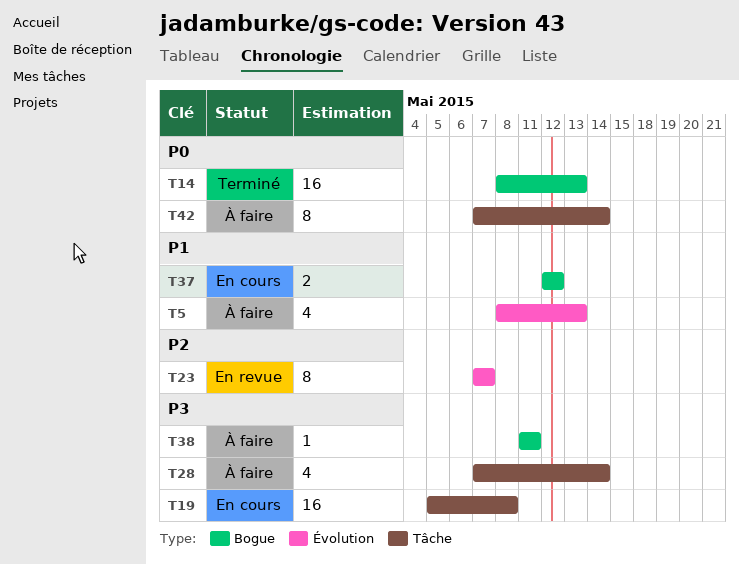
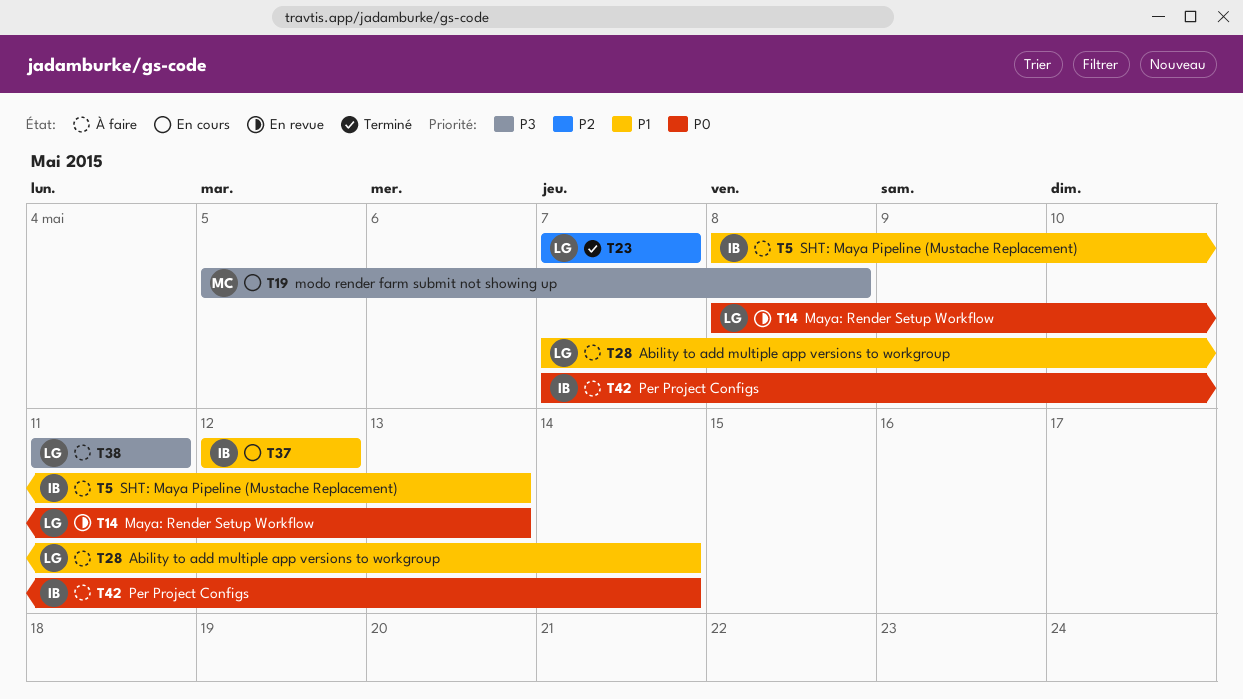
T14, status: Terminé -> En revue
T23, status: En revue -> Terminé
T28, priority: P3 -> P1

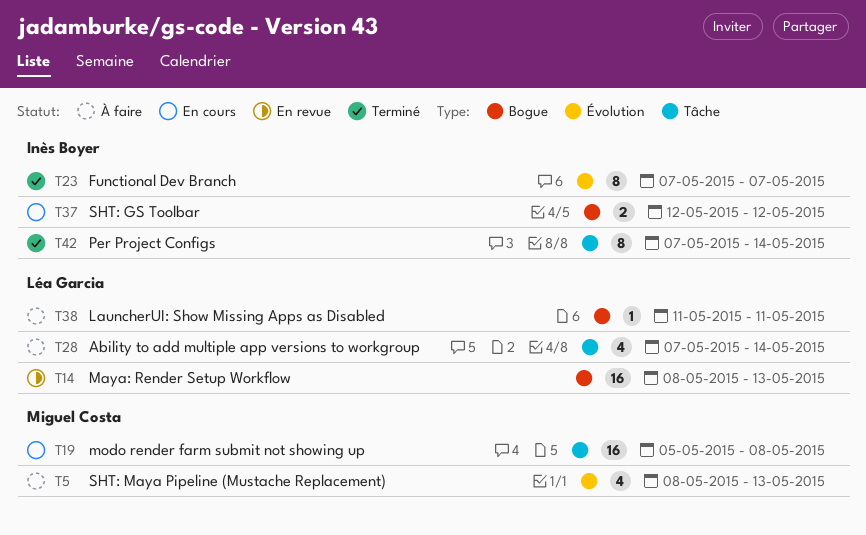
T5, owner: Inès Boyer -> Miguel Costa
T23, owner: Léa Garcia -> Inès Boyer
T42, status: À faire -> Terminé

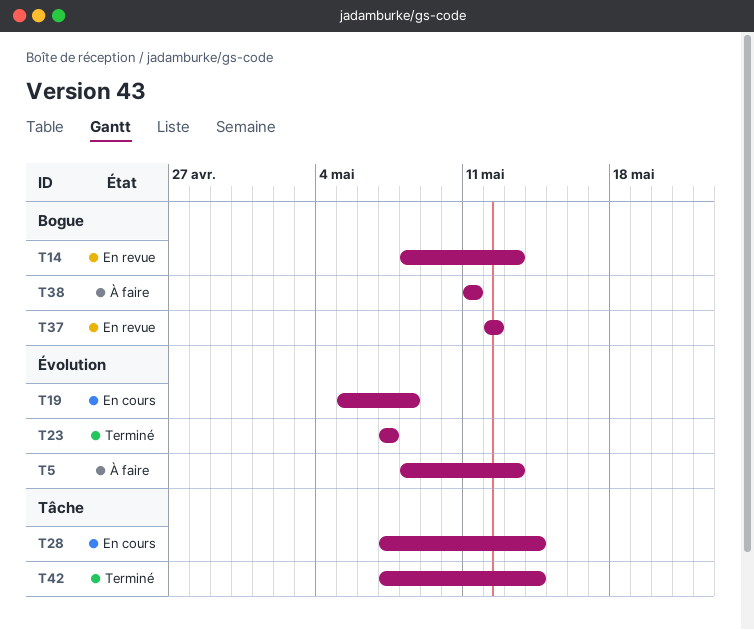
T19, label: Tâche -> Évolution
T28, status: À faire -> En cours
T37, status: En cours -> En revue

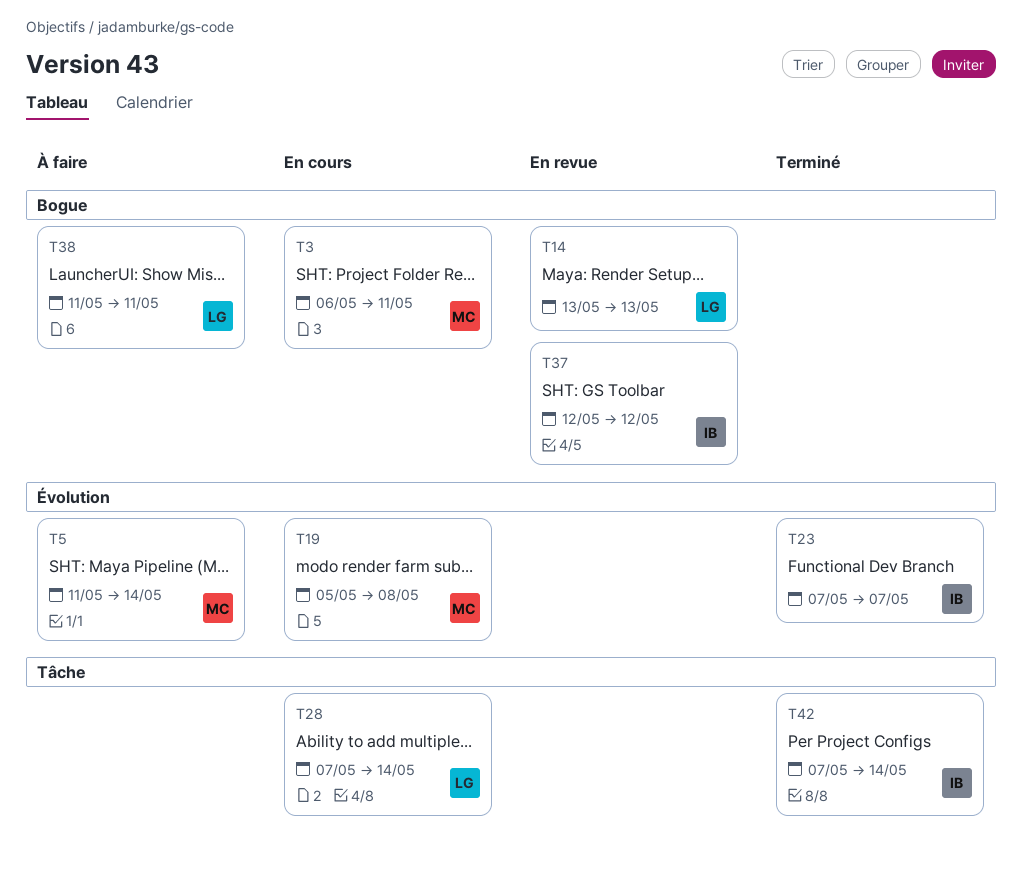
T3: none -> present
T5, start: May 8 -> May 11
T5, due: May 13 -> May 14
T14, start: May 8 -> May 13

